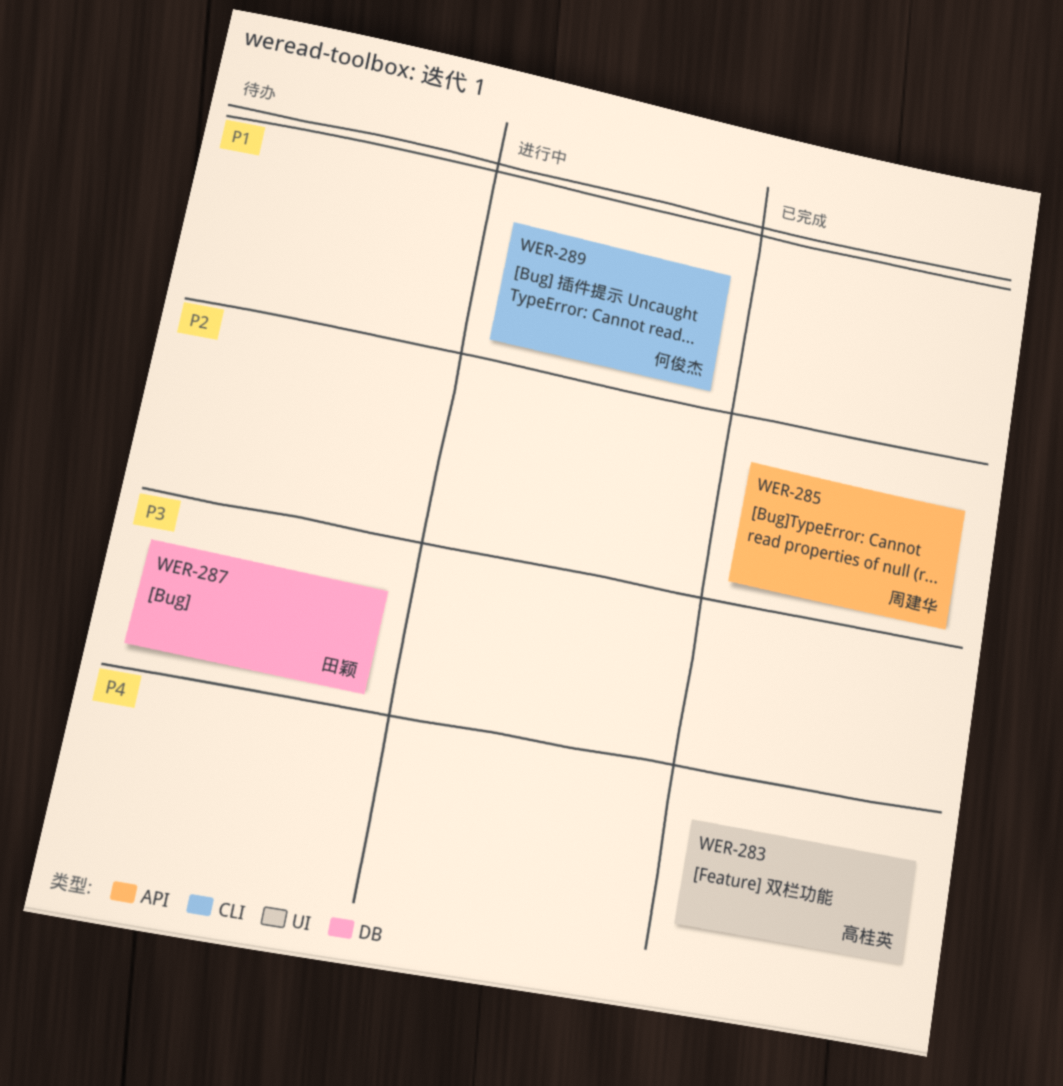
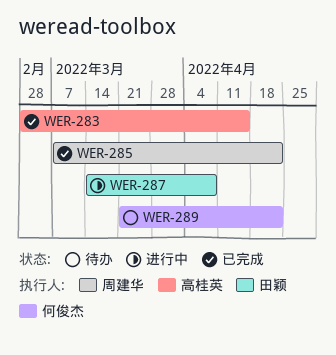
WER-287, status: 待办 -> 进行中
WER-289, status: 进行中 -> 待办

